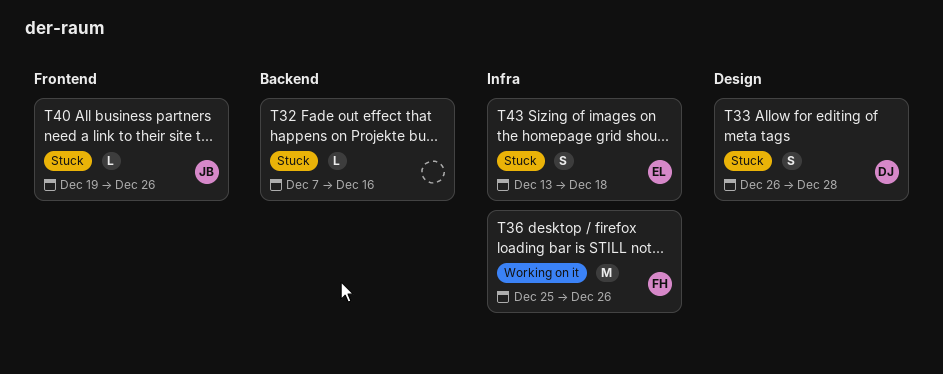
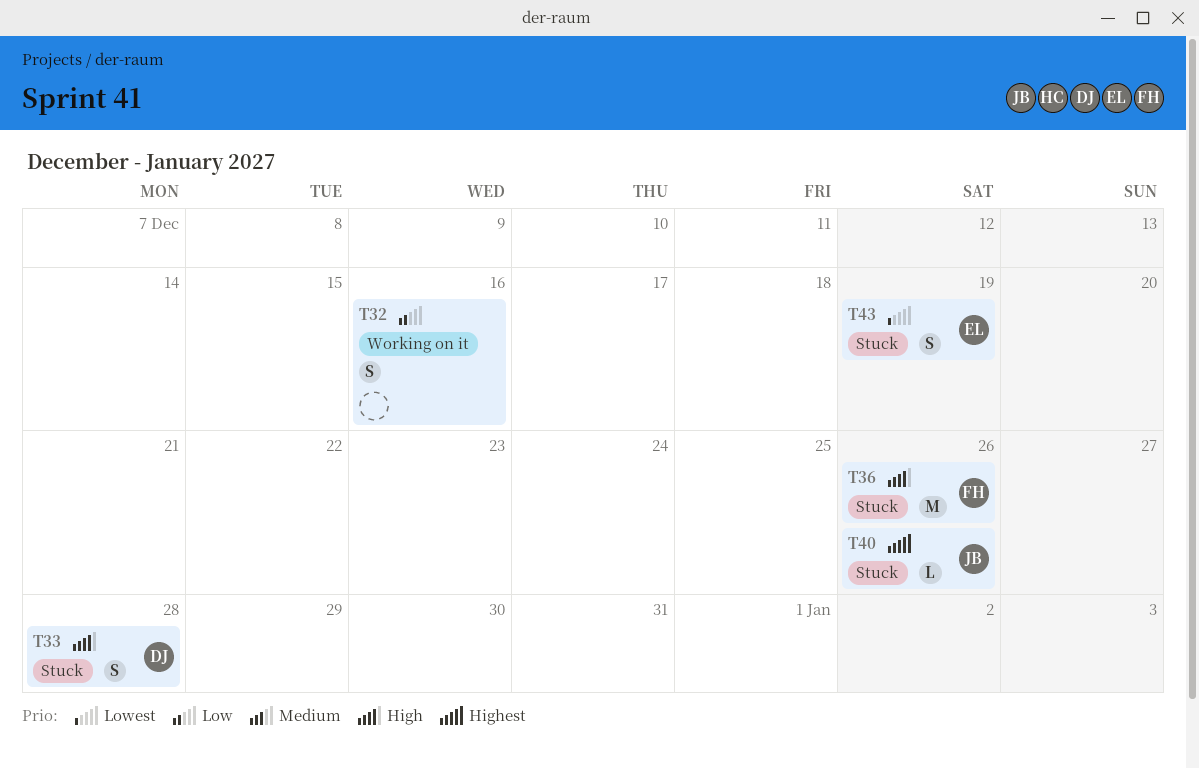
T32, status: Stuck -> Working on it
T32, estimate: L -> S
T36, status: Working on it -> Stuck
T43, due: Dec 18 -> Dec 19

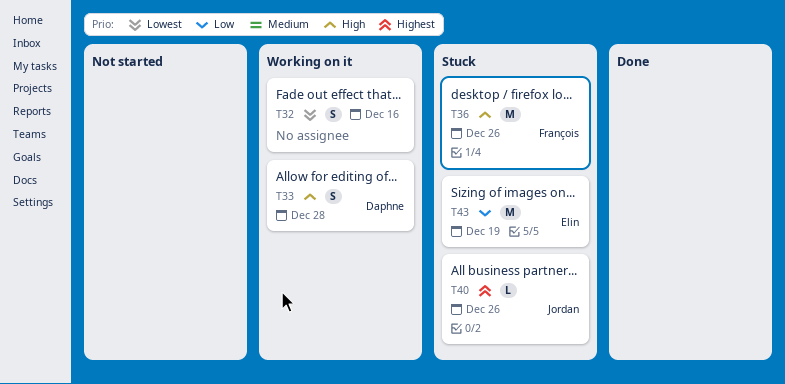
T32, priority: Low -> Lowest
T33, status: Stuck -> Working on it
T43, priority: Lowest -> Low
T43, estimate: S -> M

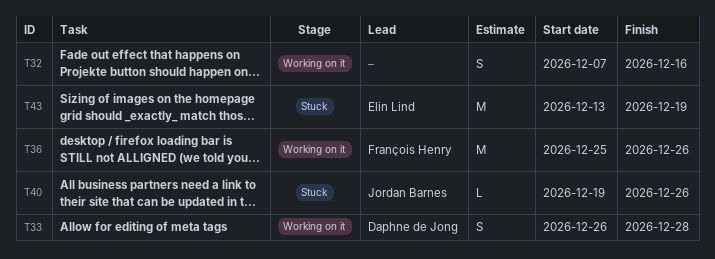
T36, status: Stuck -> Working on it

